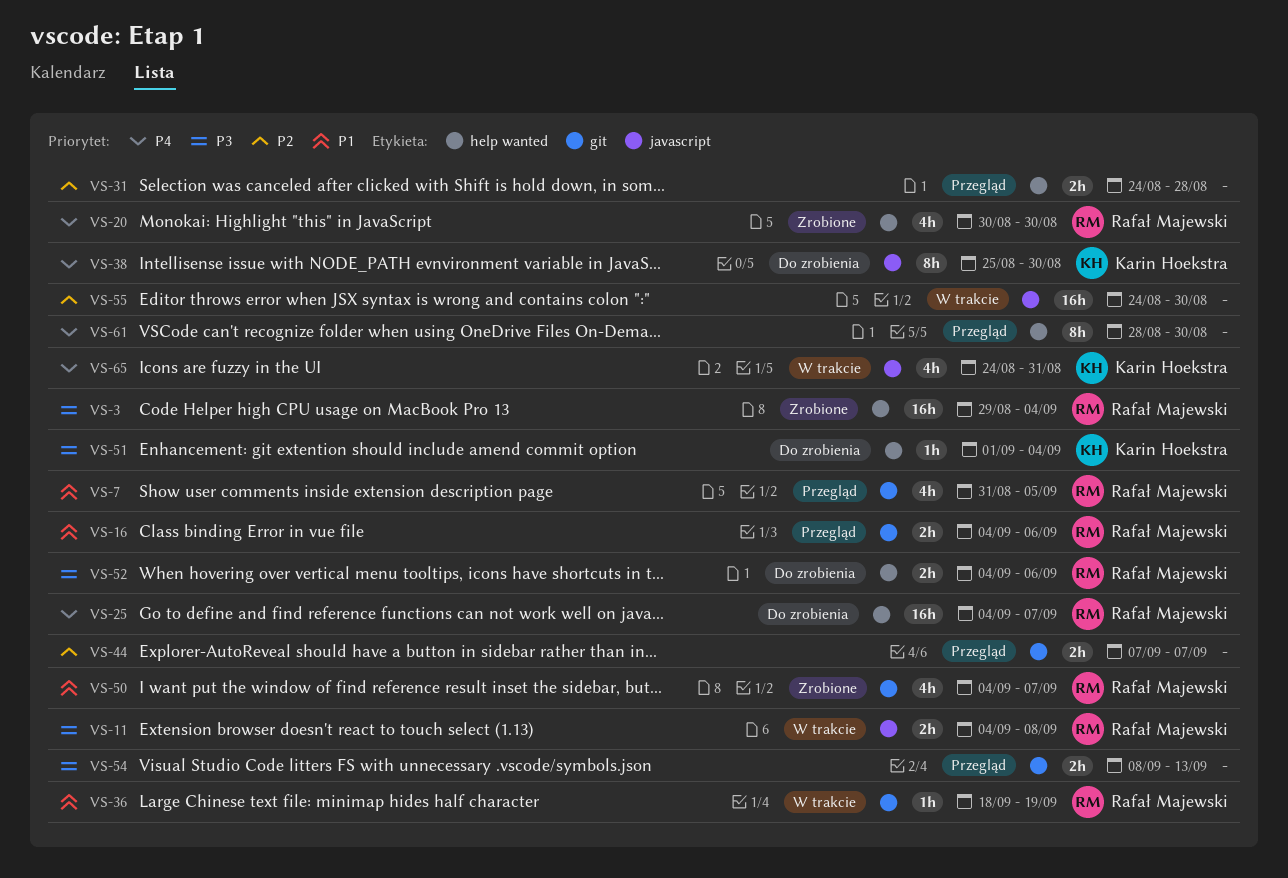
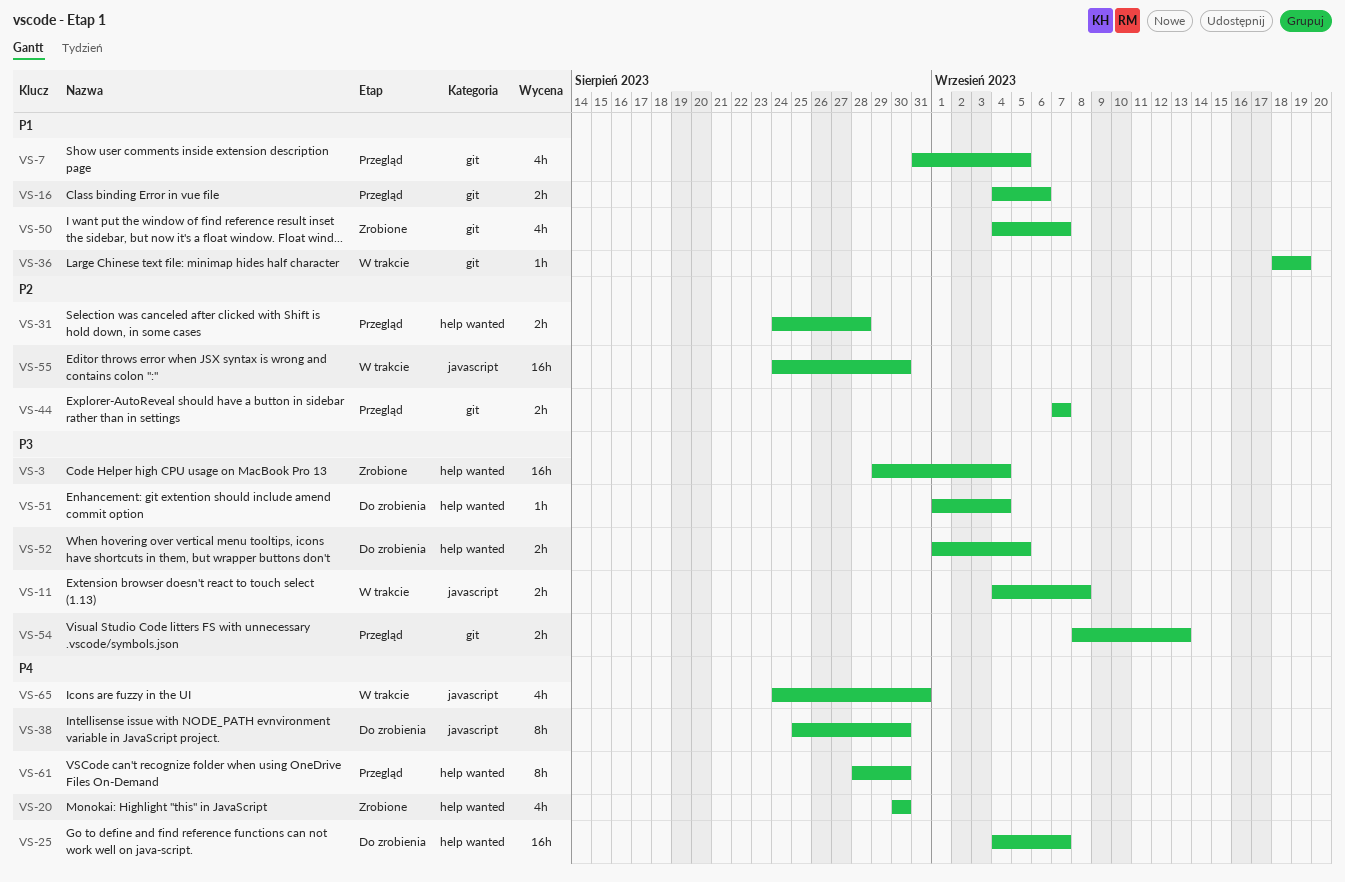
VS-52, start: Sep 4 -> Sep 1
VS-52, due: Sep 6 -> Sep 5

